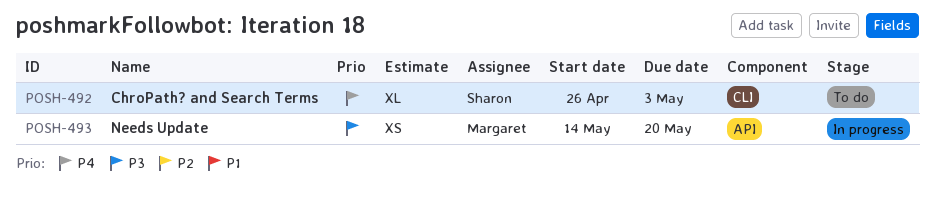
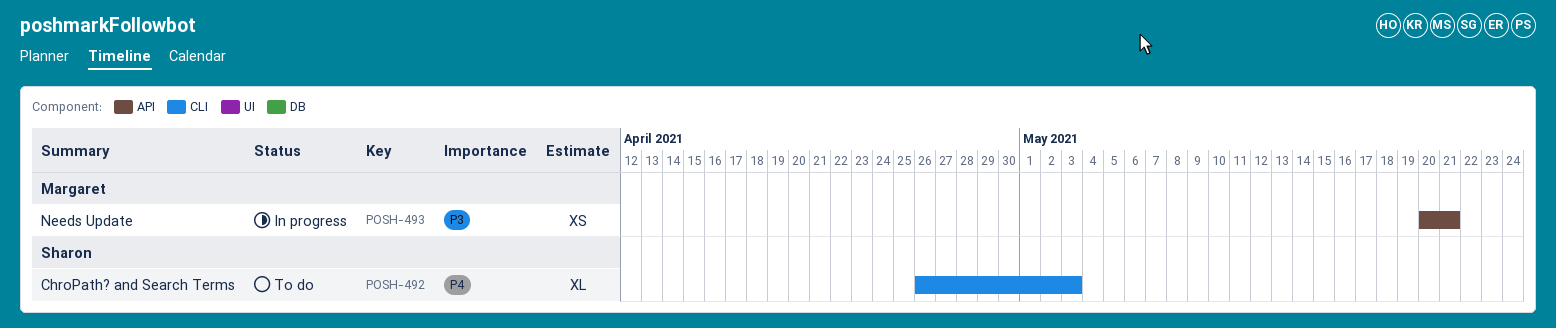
POSH-493, start: May 14 -> May 20
POSH-493, due: May 20 -> May 21

